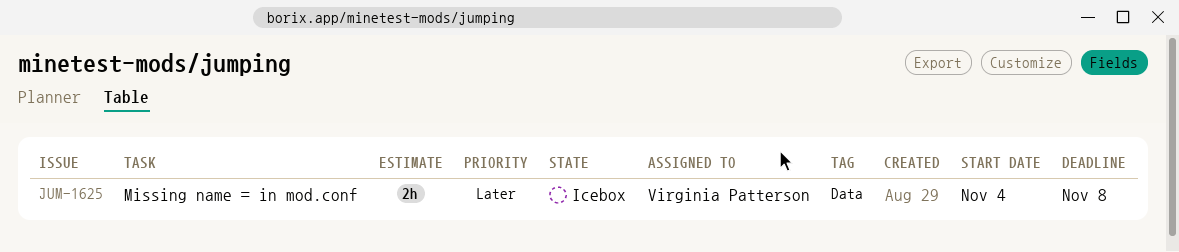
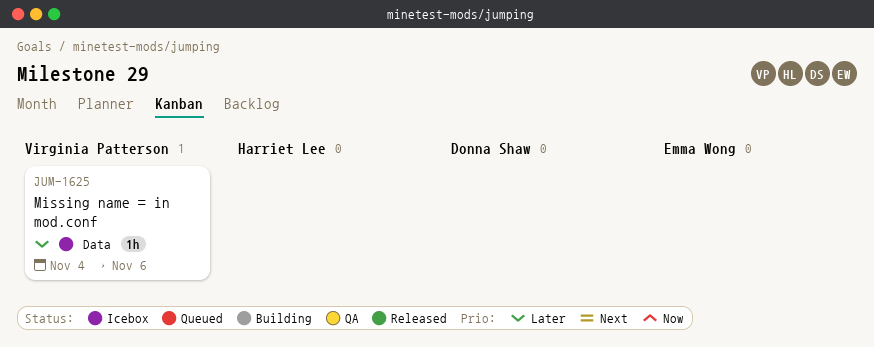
JUM-1625, estimate: 2h -> 1h
JUM-1625, due: Nov 8 -> Nov 6

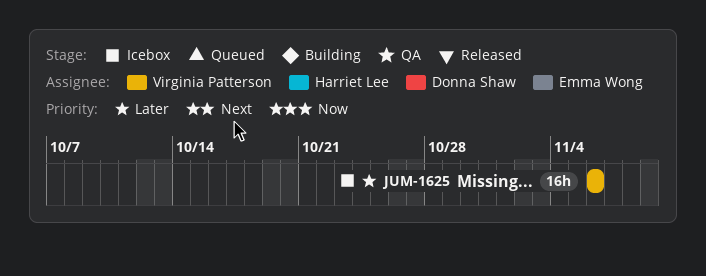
JUM-1625, estimate: 1h -> 16h
JUM-1625, start: Nov 4 -> Nov 6

